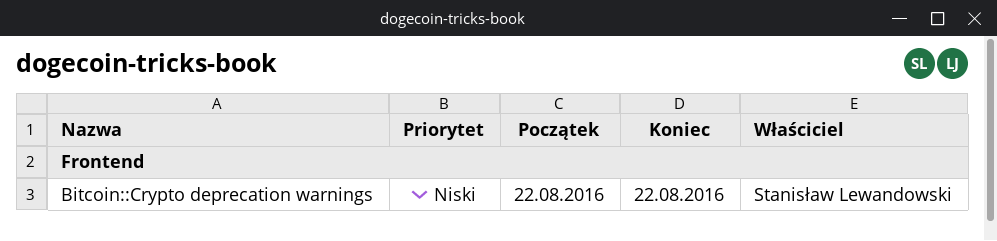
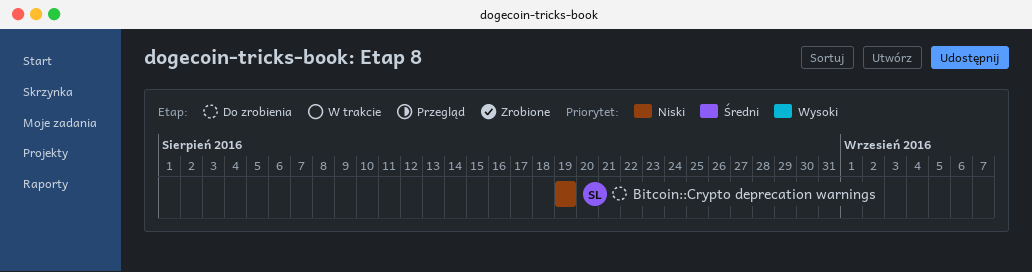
Bitcoin::Crypto deprecation warnings, start: Aug 22 -> Aug 19
Bitcoin::Crypto deprecation warnings, due: Aug 22 -> Aug 19

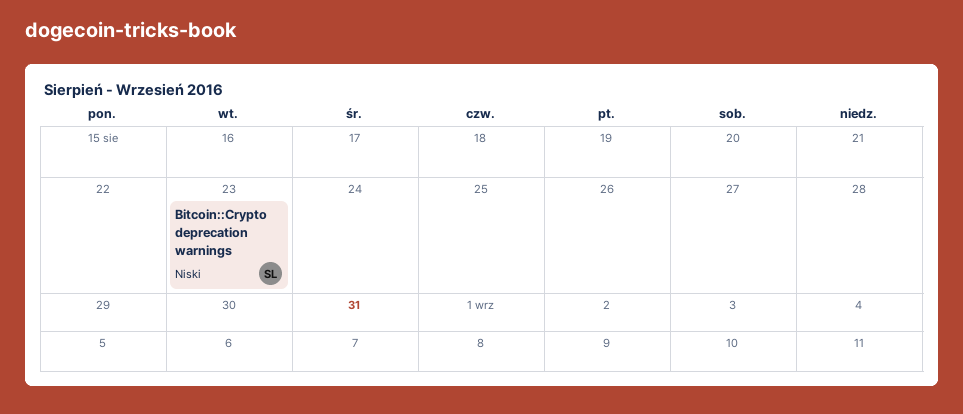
Bitcoin::Crypto deprecation warnings, due: Aug 19 -> Aug 23

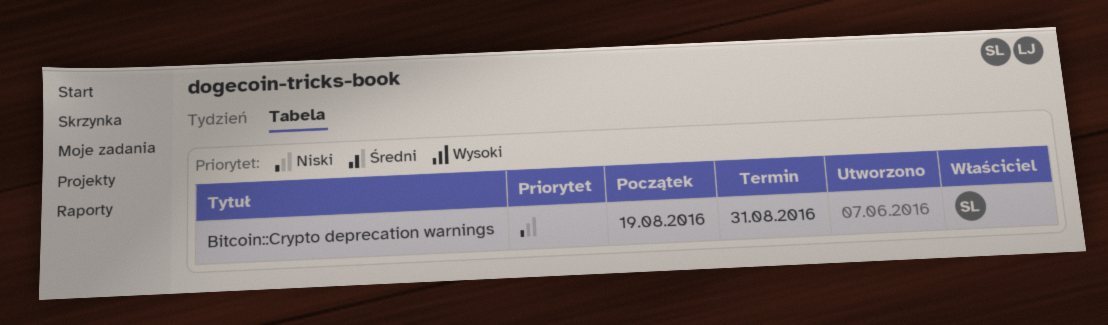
Bitcoin::Crypto deprecation warnings, due: Aug 23 -> Aug 31

